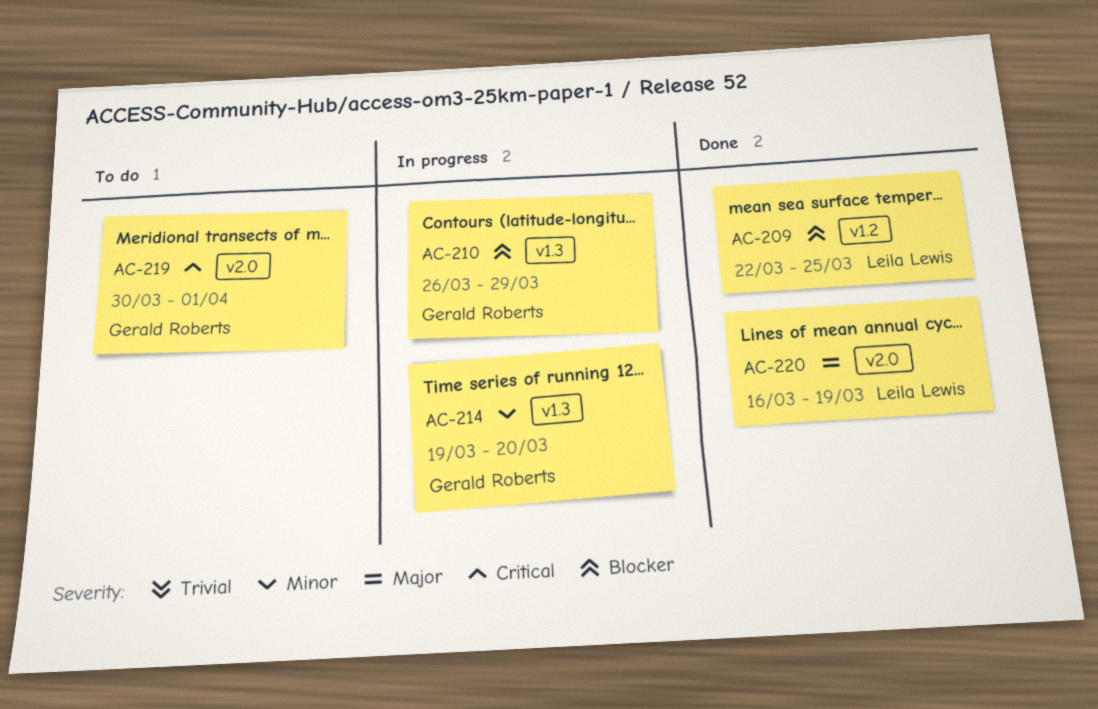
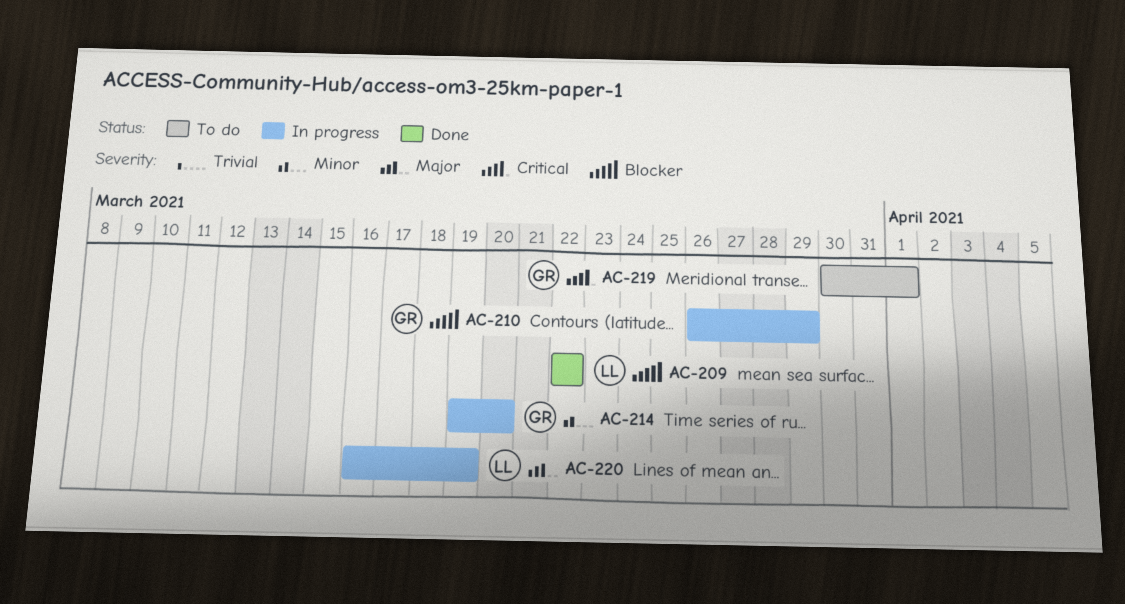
AC-209, due: Mar 25 -> Mar 22
AC-220, status: Done -> In progress

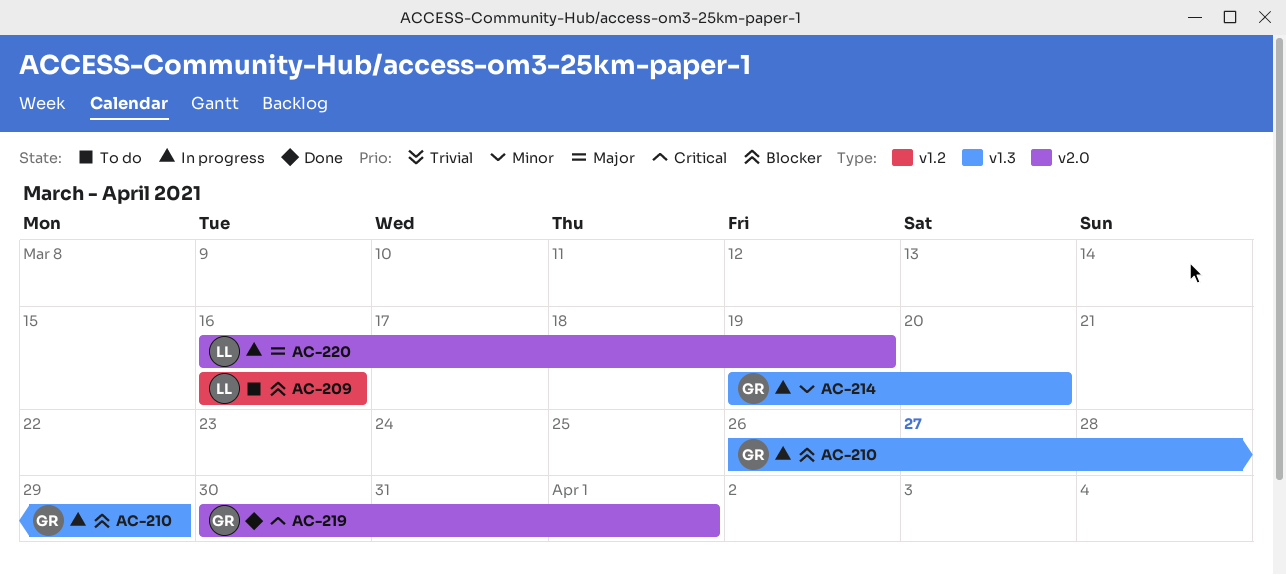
AC-209, status: Done -> To do
AC-209, start: Mar 22 -> Mar 16
AC-209, due: Mar 22 -> Mar 16
AC-219, status: To do -> Done

